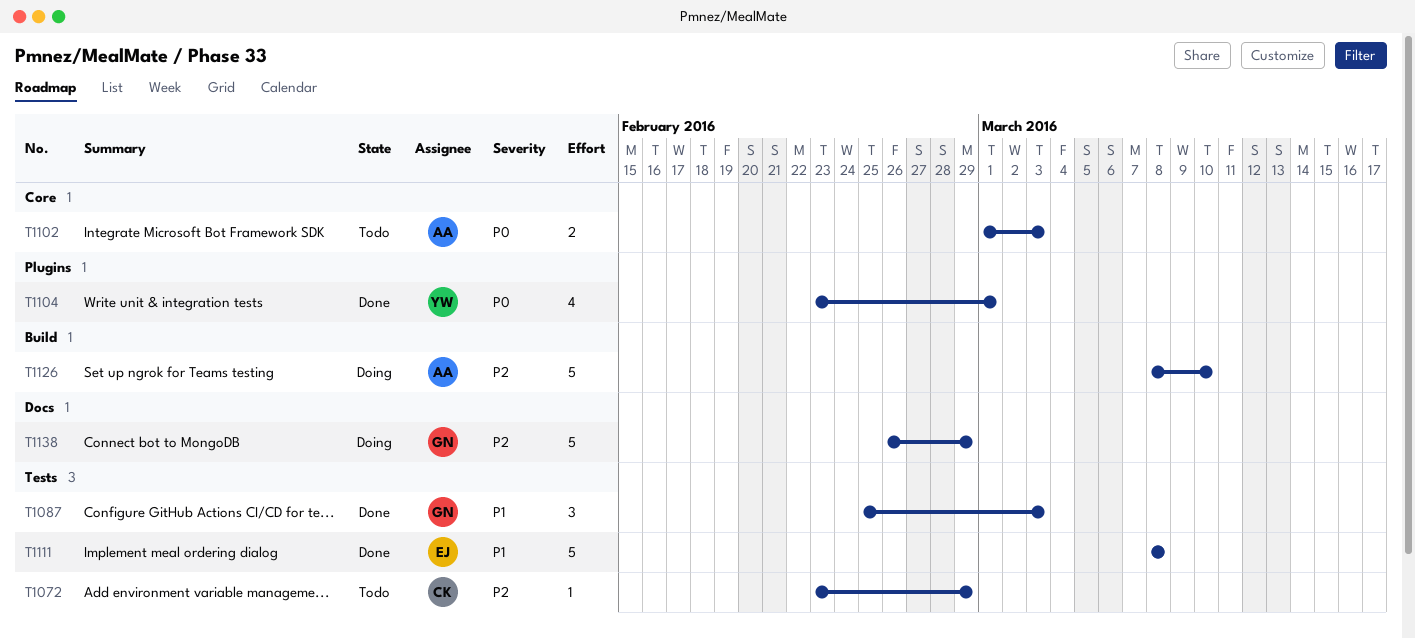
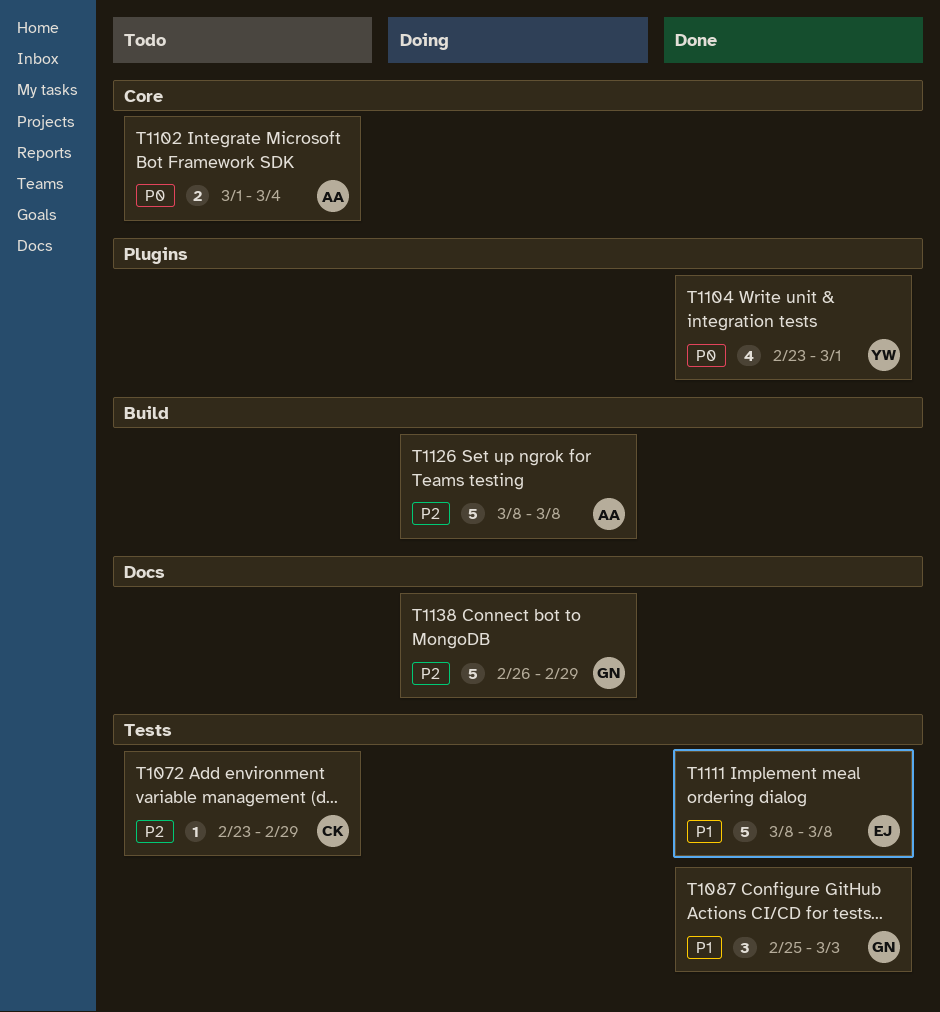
T1102, due: Mar 3 -> Mar 4
T1126, due: Mar 10 -> Mar 8

